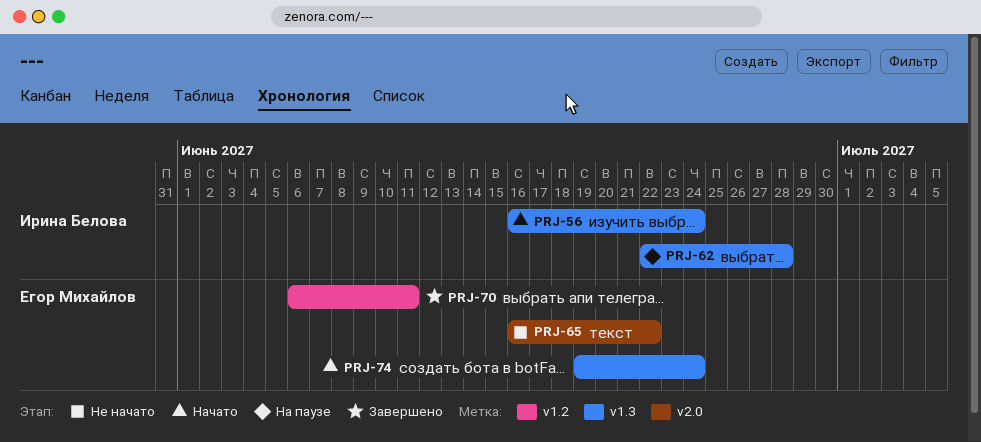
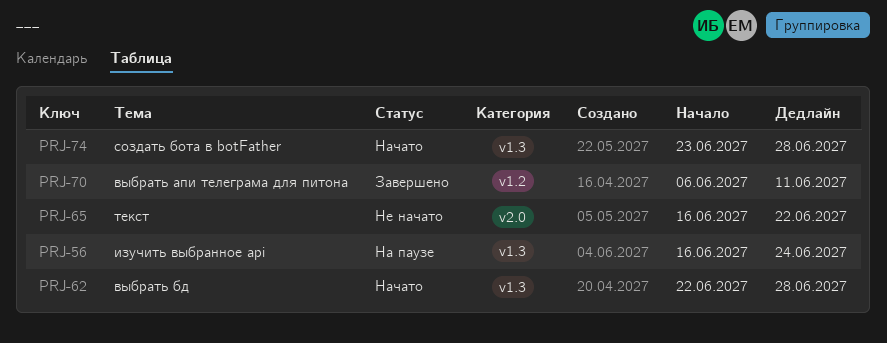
PRJ-56, status: Начато -> На паузе
PRJ-62, status: На паузе -> Начато
PRJ-74, start: Jun 19 -> Jun 23
PRJ-74, due: Jun 24 -> Jun 28

